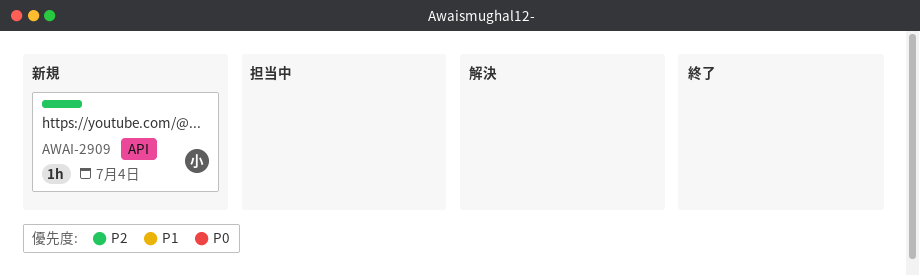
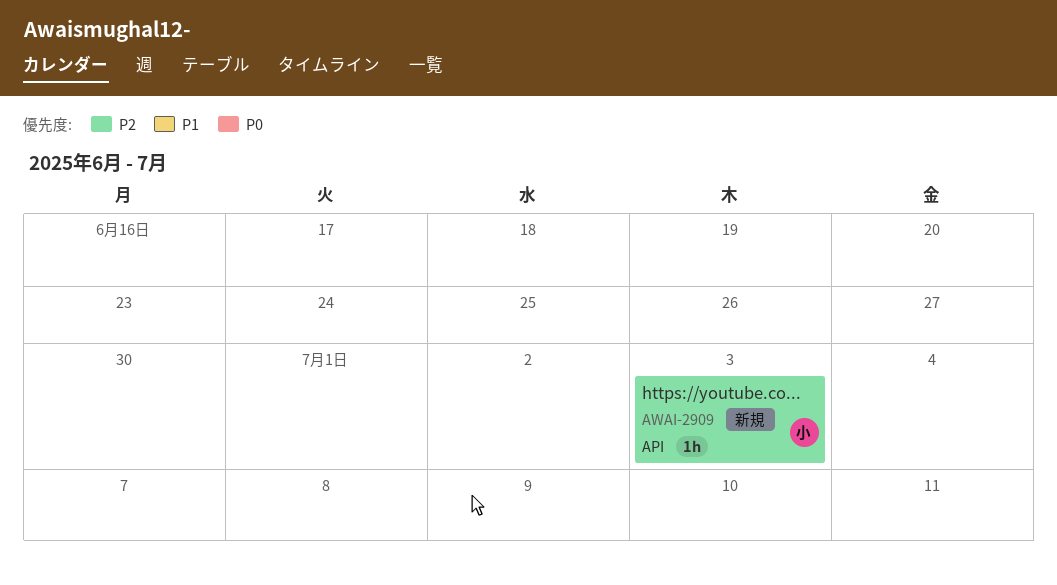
AWAI-2909, due: Jul 4 -> Jul 3

